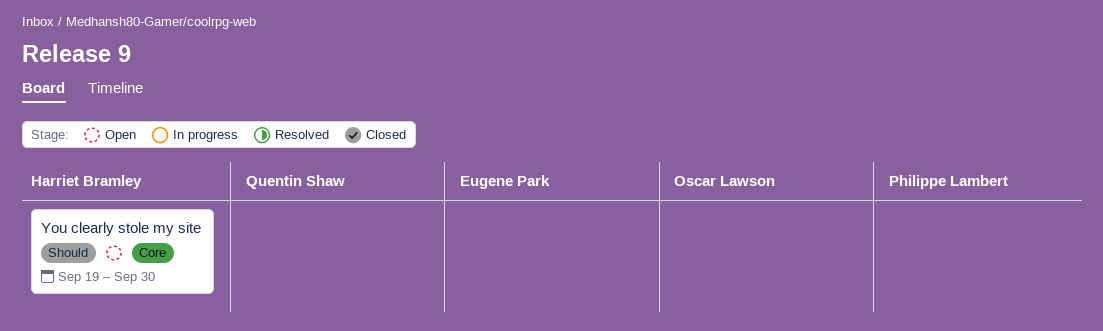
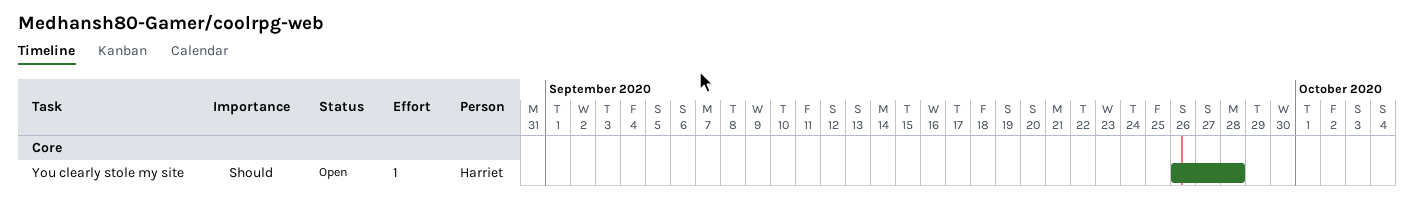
You clearly stole my site, start: Sep 19 -> Sep 26
You clearly stole my site, due: Sep 30 -> Sep 28

